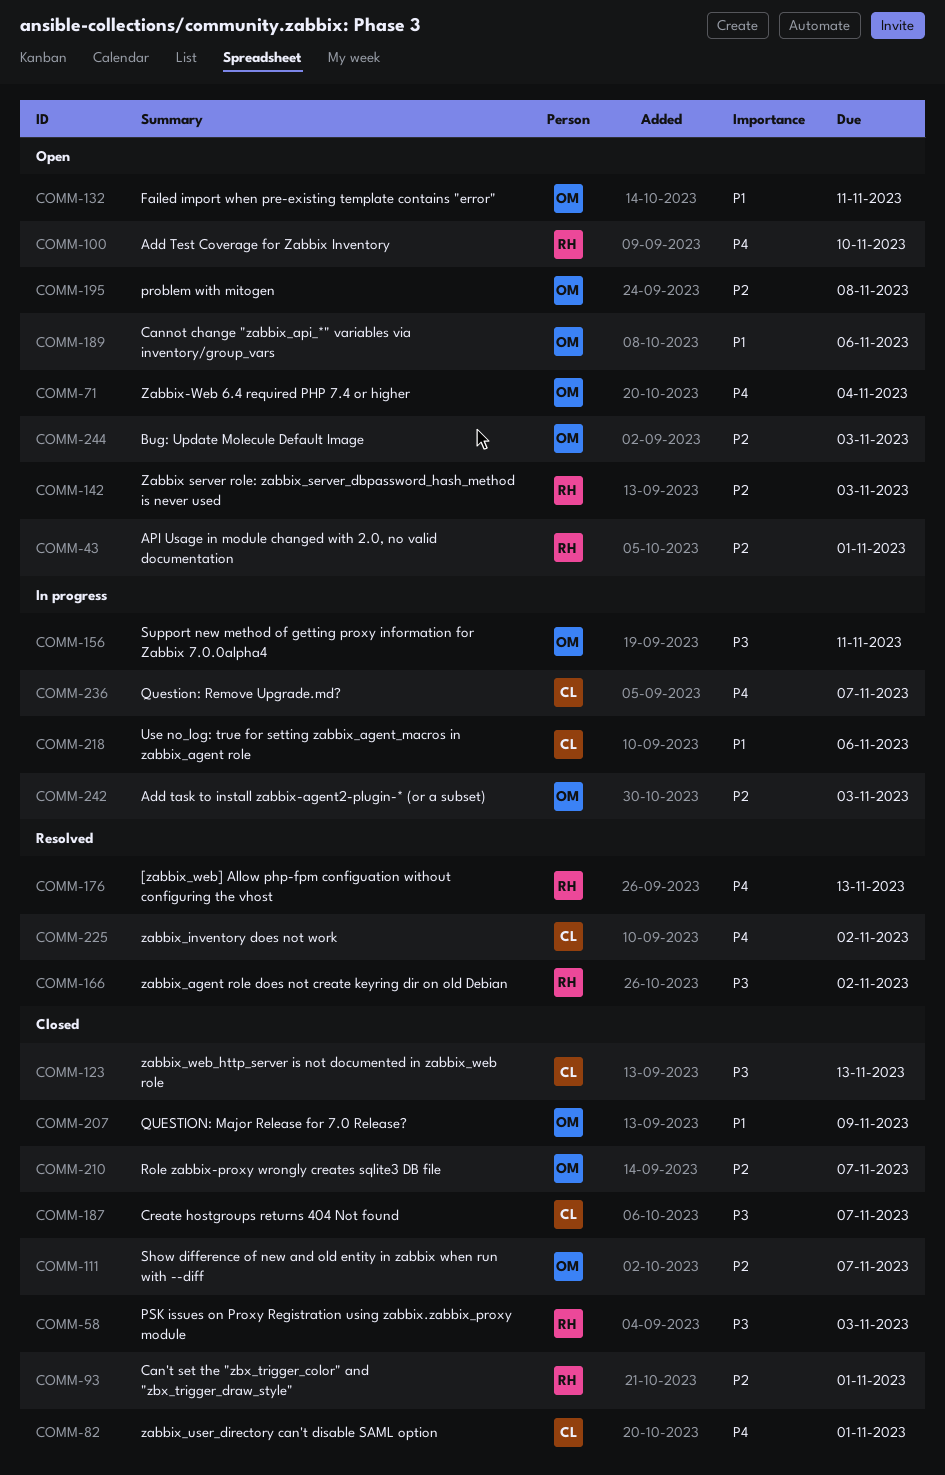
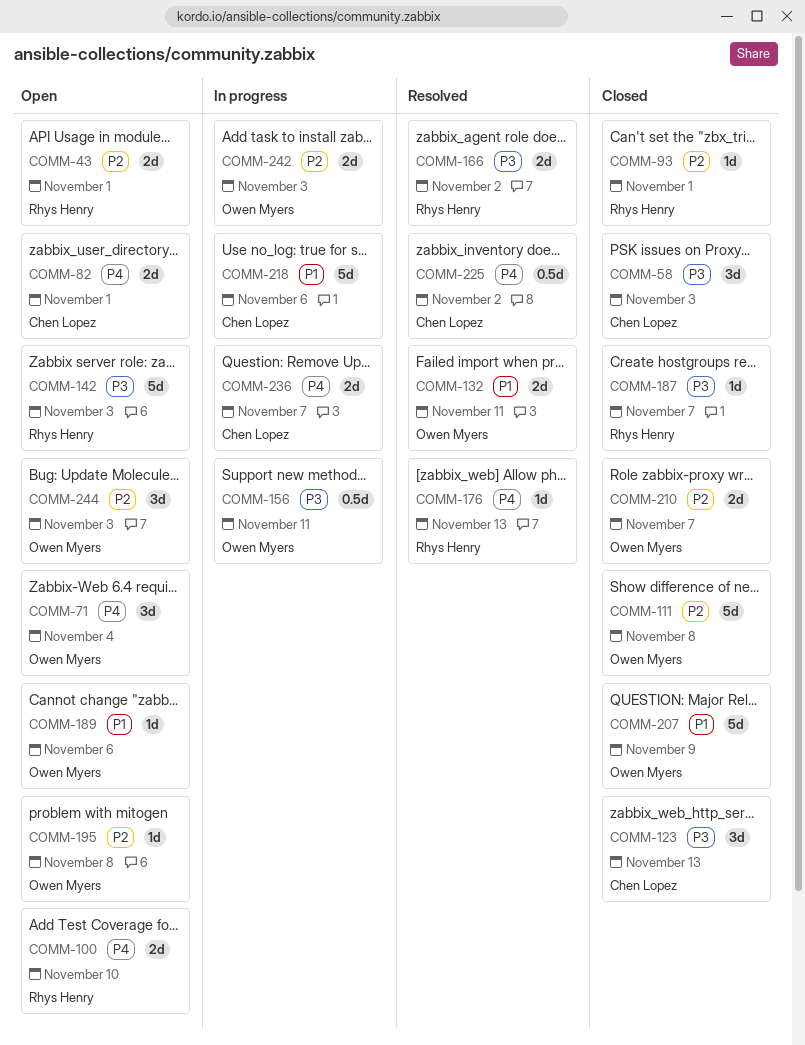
COMM-58, owner: Rhys Henry -> Chen Lopez
COMM-82, status: Closed -> Open
COMM-111, due: Nov 7 -> Nov 8
COMM-132, status: Open -> Resolved
COMM-142, priority: P2 -> P3
COMM-187, owner: Chen Lopez -> Rhys Henry

